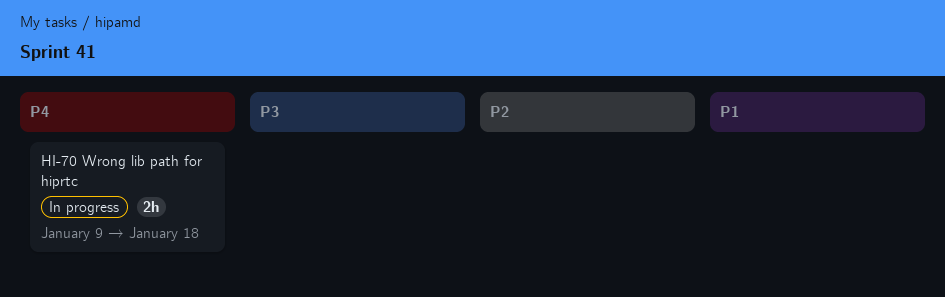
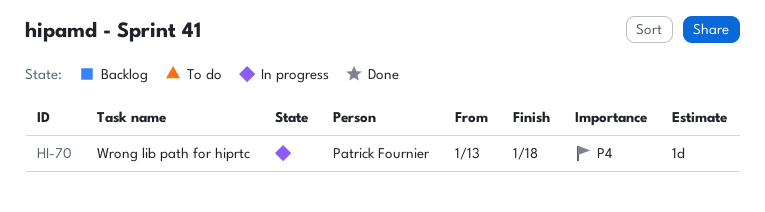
HI-70, estimate: 2h -> 1d
HI-70, start: Jan 9 -> Jan 13

